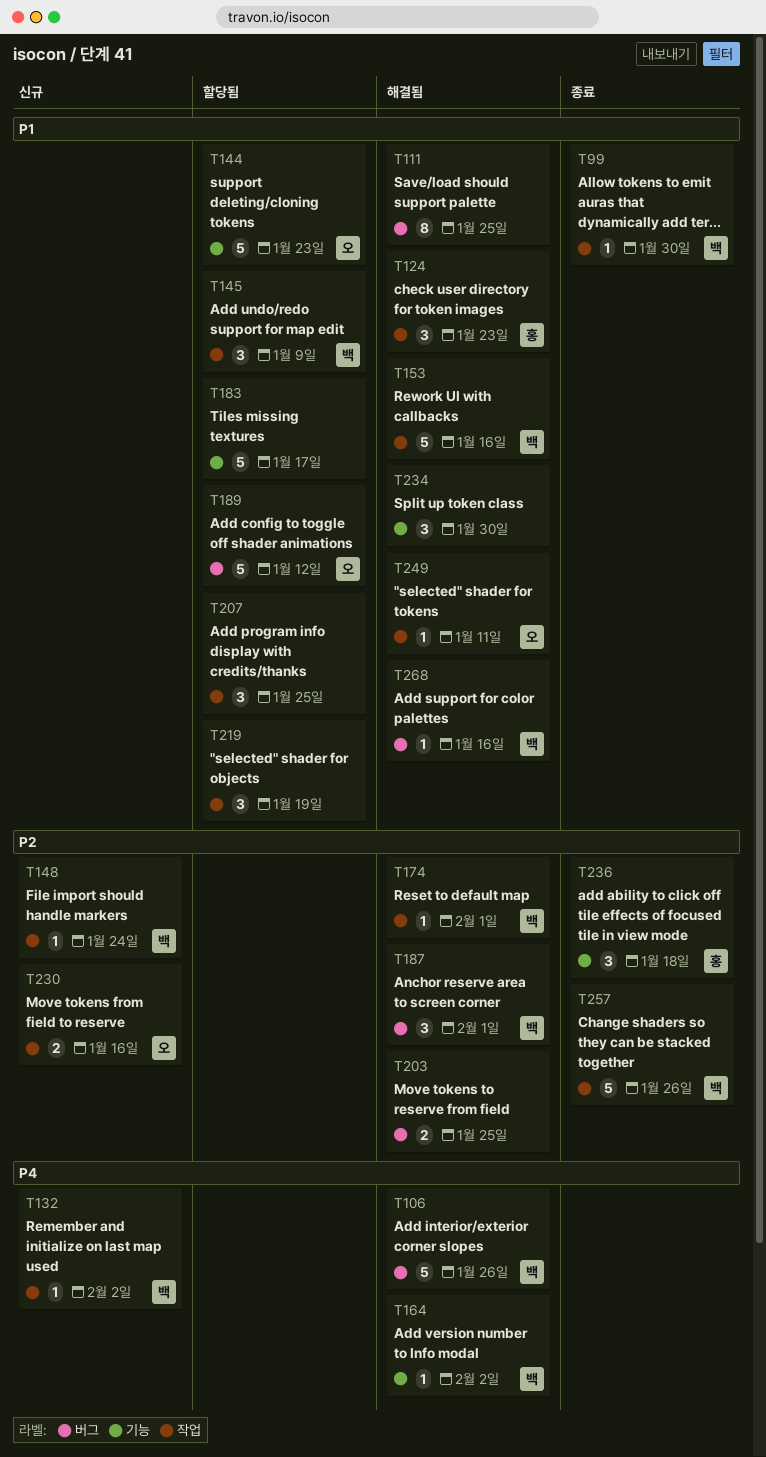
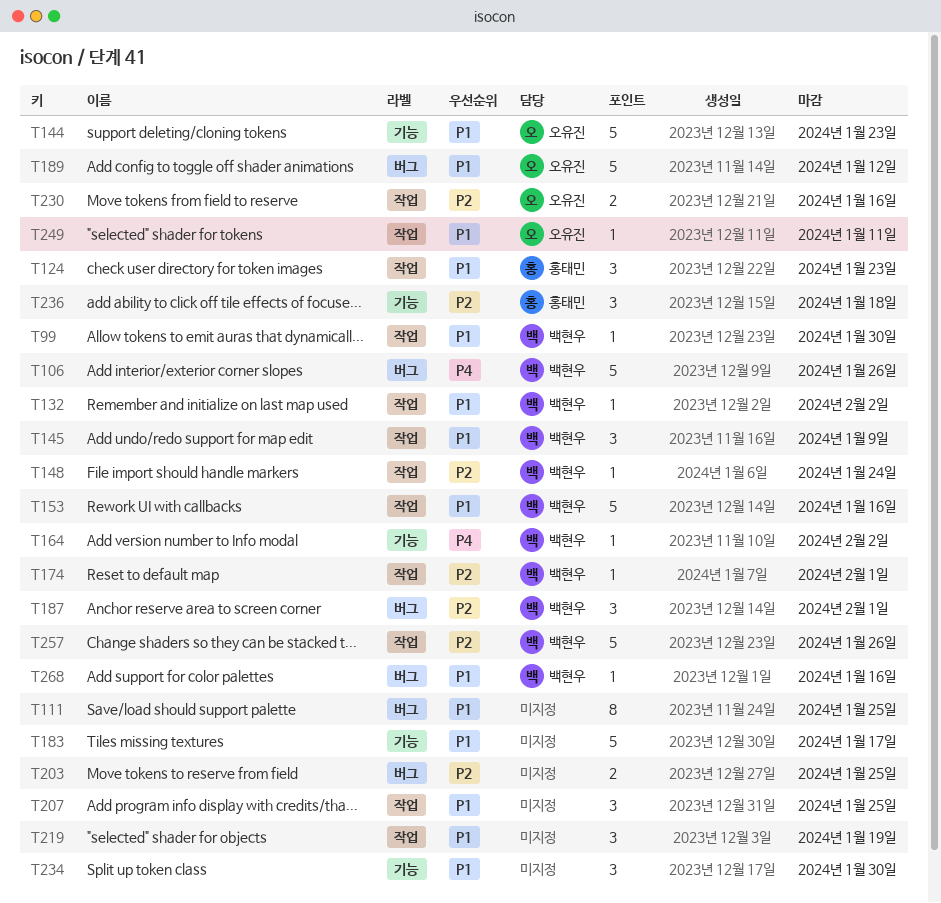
T132, priority: P4 -> P1

